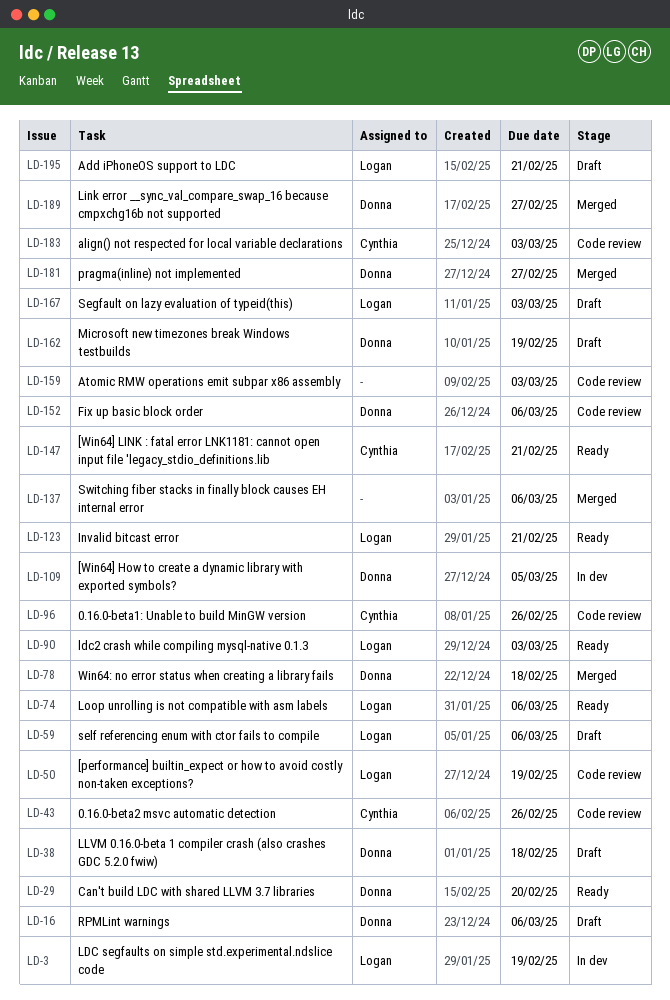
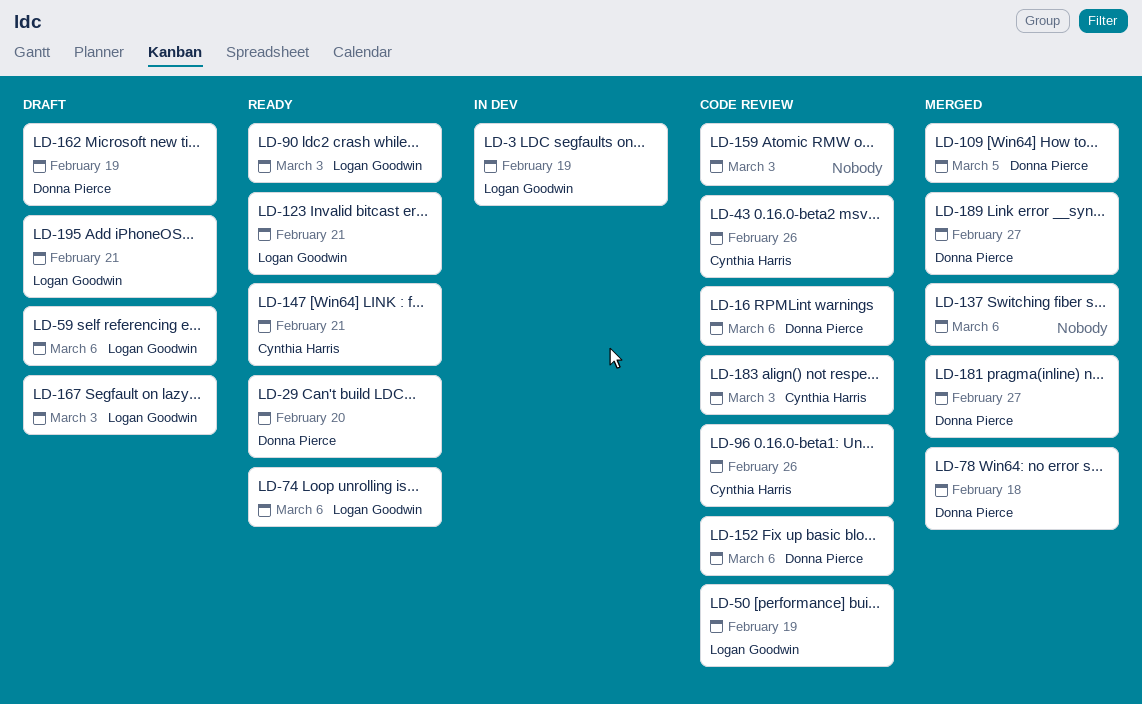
LD-16, status: Draft -> Code review
LD-38: present -> none
LD-109, status: In dev -> Merged

